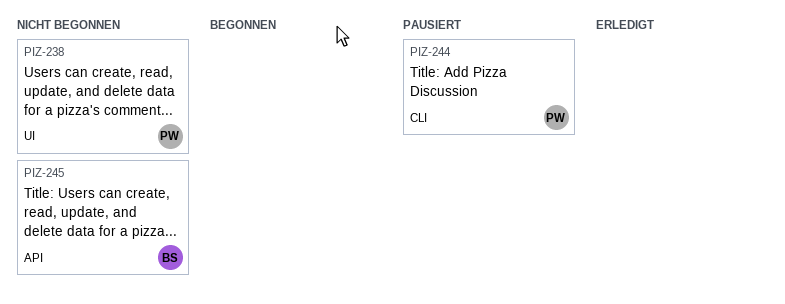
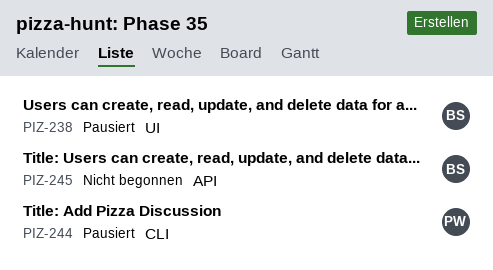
PIZ-238, status: Nicht begonnen -> Pausiert
PIZ-238, owner: PW -> BS

